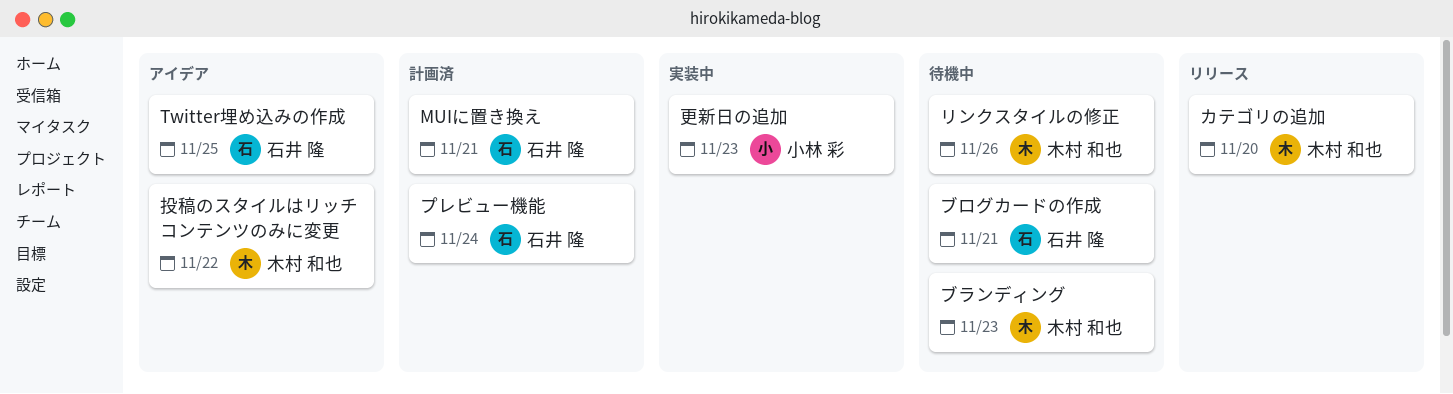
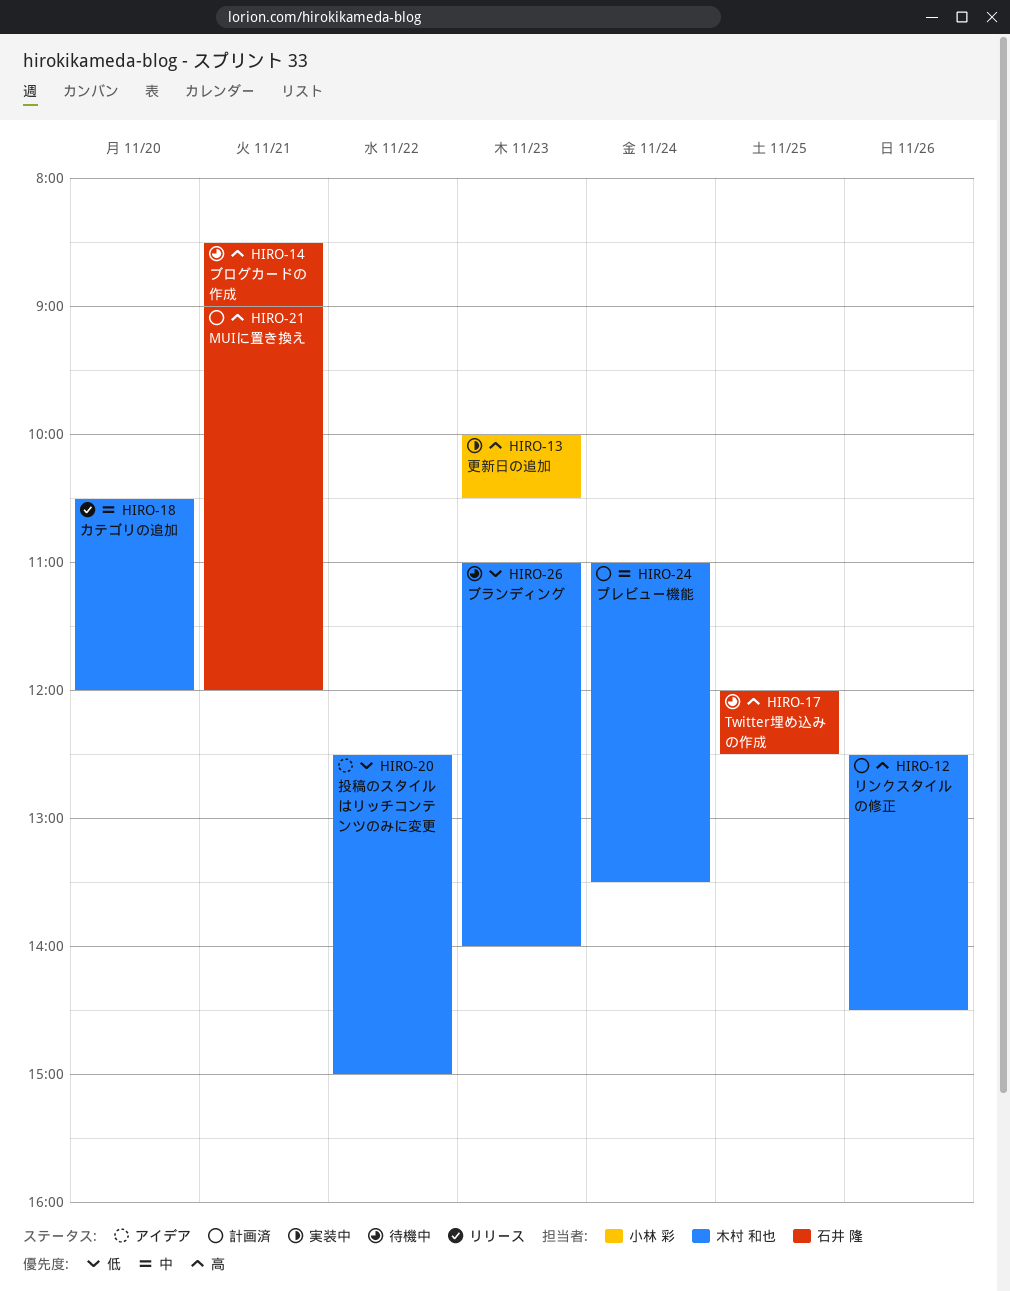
Twitter埋め込みの作成, status: アイデア -> 待機中
プレビュー機能, owner: 石井 隆 -> 木村 和也
リンクスタイルの修正, status: 待機中 -> 計画済

